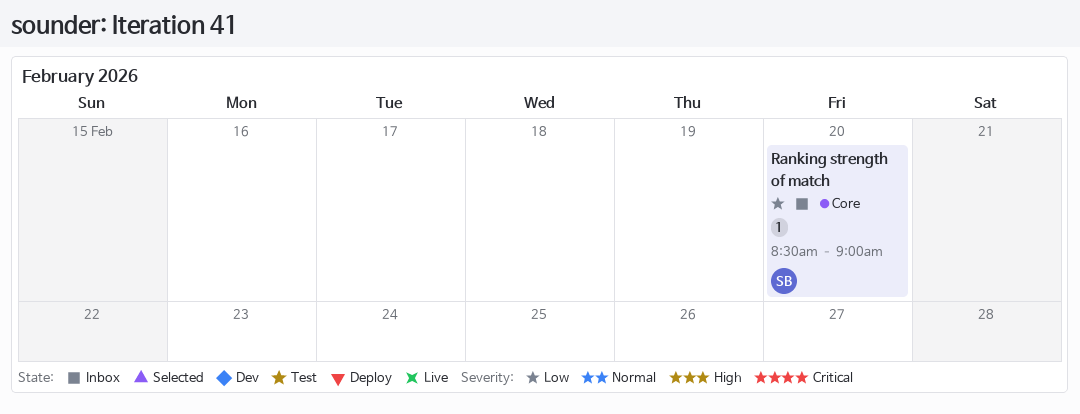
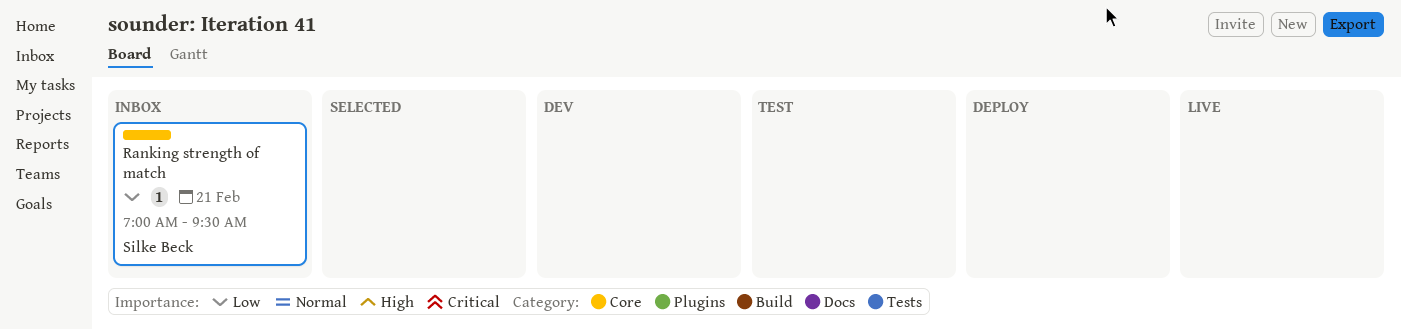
Ranking strength of match, day: Feb 20 -> Feb 21
Ranking strength of match, begins: 08:30 -> 07:00
Ranking strength of match, ends: 09:00 -> 09:30

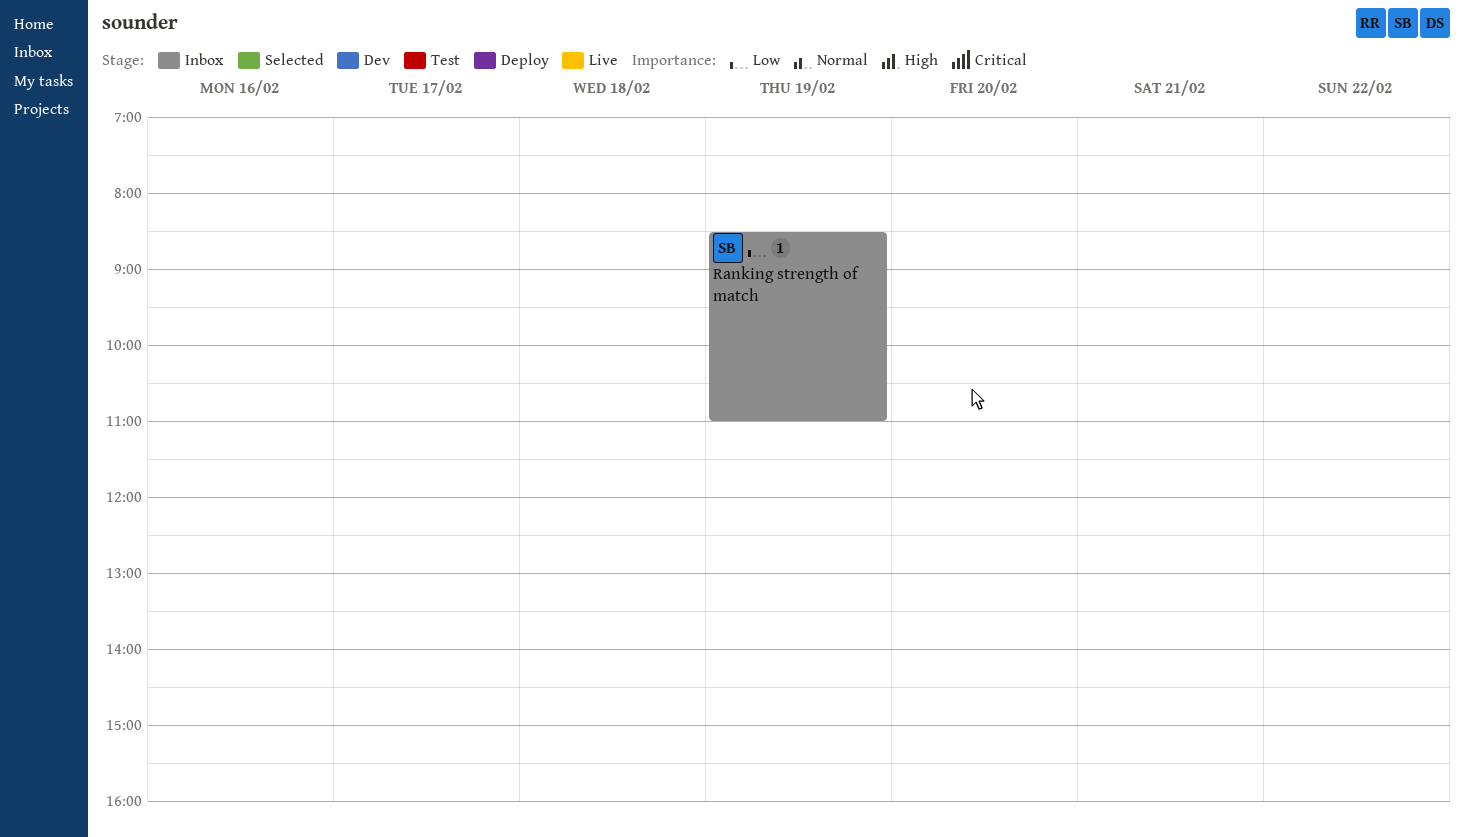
Ranking strength of match, day: Feb 21 -> Feb 19
Ranking strength of match, begins: 07:00 -> 08:30
Ranking strength of match, ends: 09:30 -> 11:00

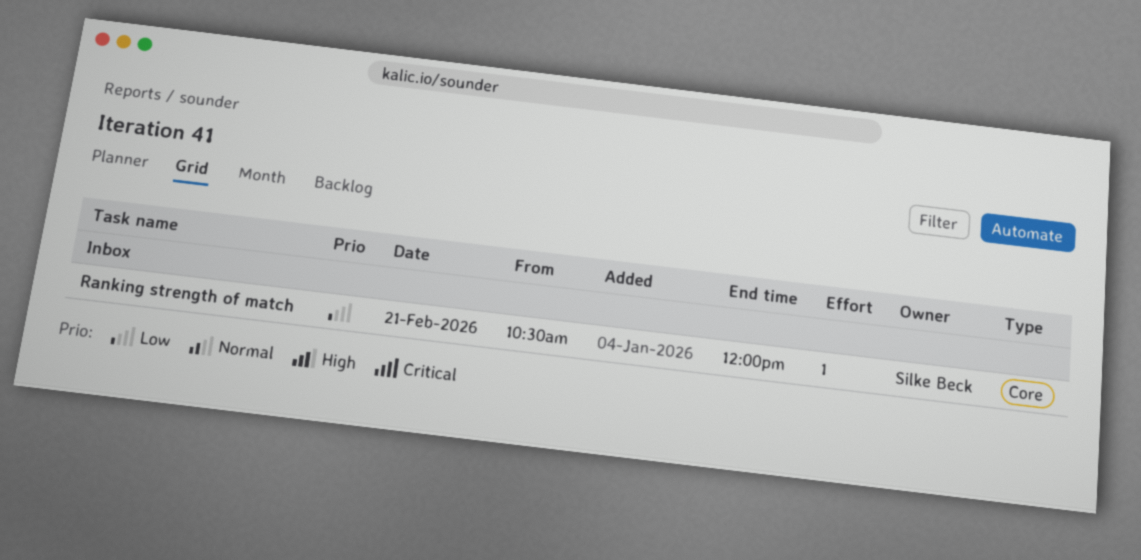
Ranking strength of match, day: Feb 19 -> Feb 21
Ranking strength of match, begins: 08:30 -> 10:30
Ranking strength of match, ends: 11:00 -> 12:00

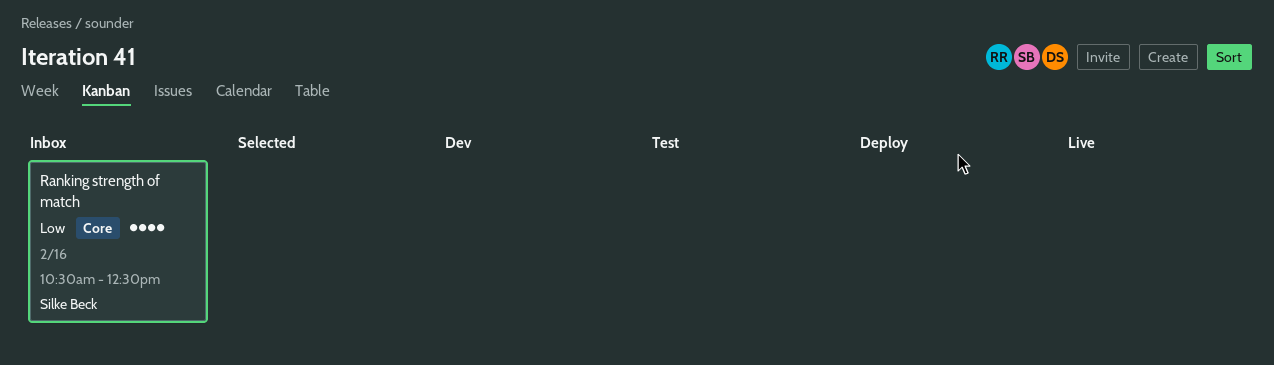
Ranking strength of match, estimate: 1 -> 4
Ranking strength of match, day: Feb 21 -> Feb 16
Ranking strength of match, ends: 12:00 -> 12:30

